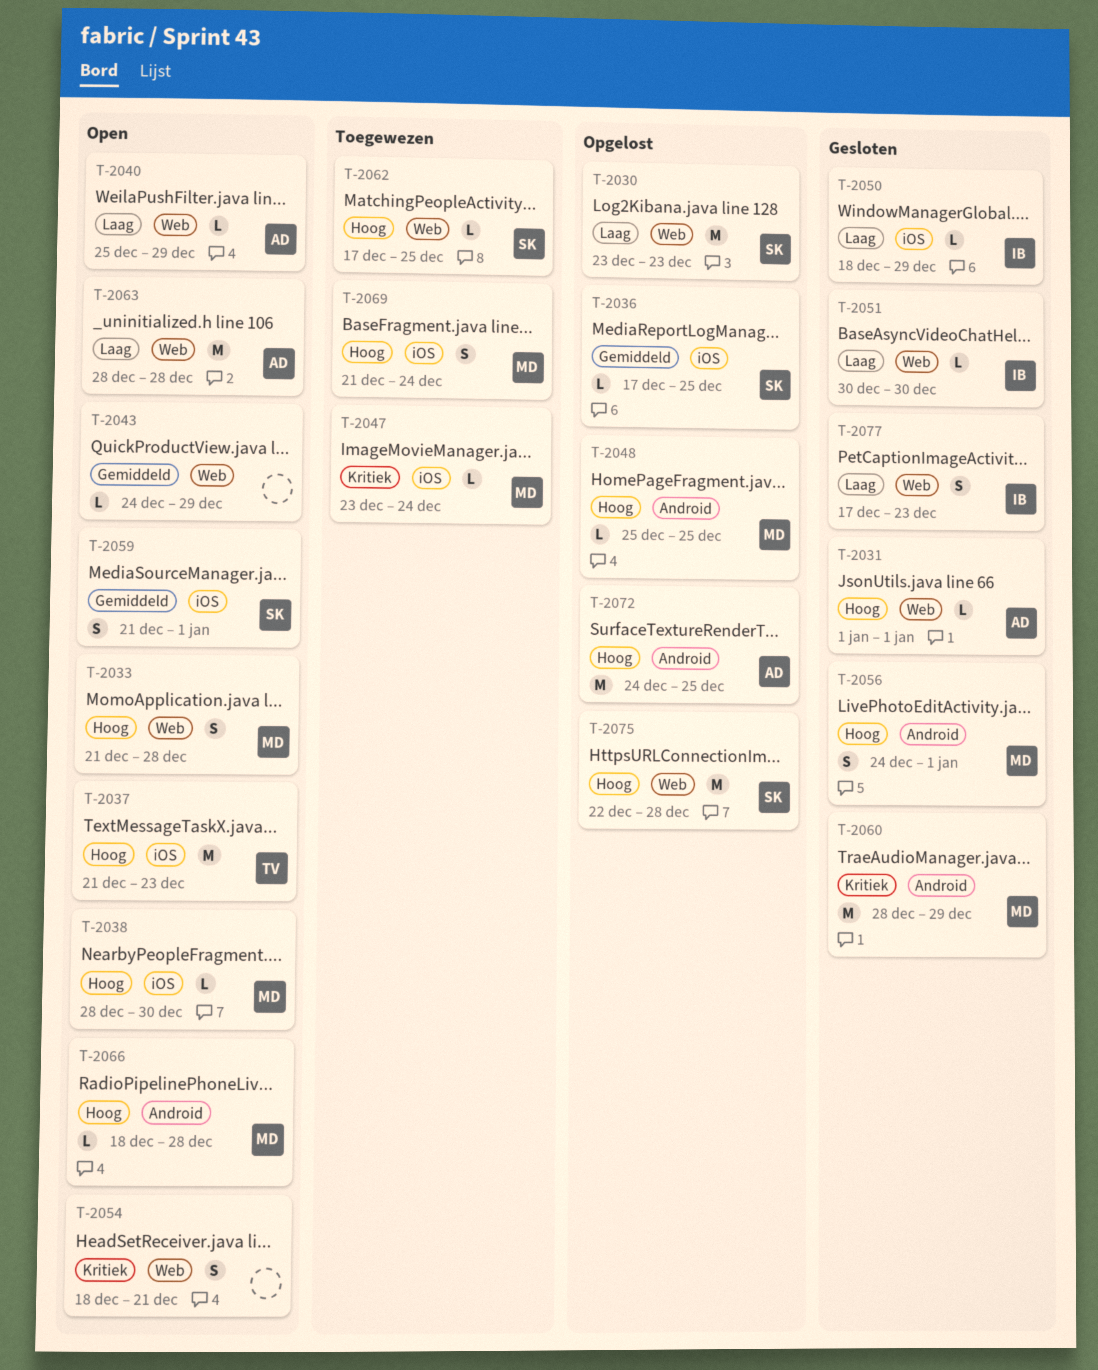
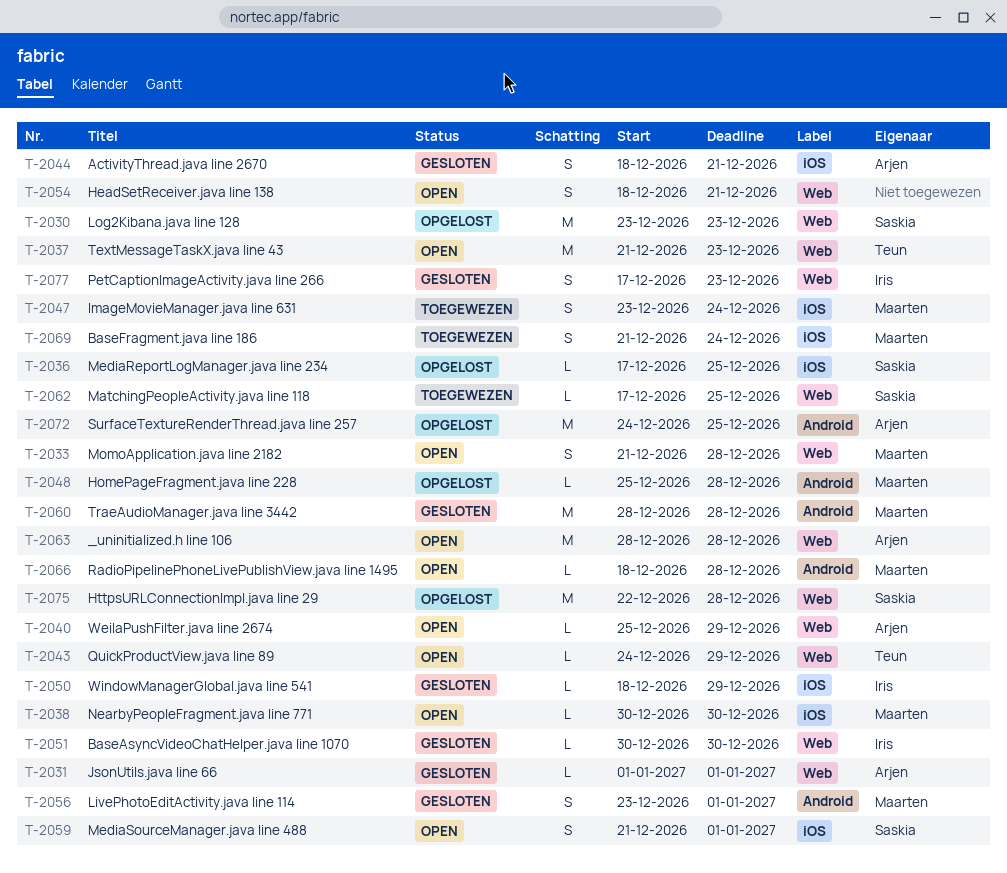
T-2037, label: iOS -> Web
T-2038, start: Dec 28 -> Dec 30
T-2043, owner: none -> Teun
T-2044: none -> present
T-2047, estimate: L -> S
T-2048, due: Dec 25 -> Dec 28
T-2056, start: Dec 24 -> Dec 23
T-2060, due: Dec 29 -> Dec 28

